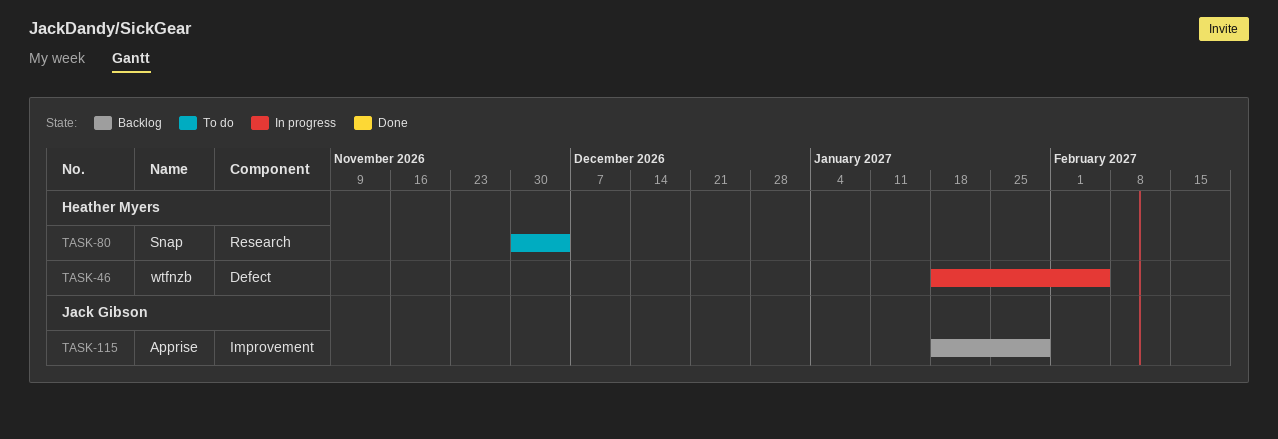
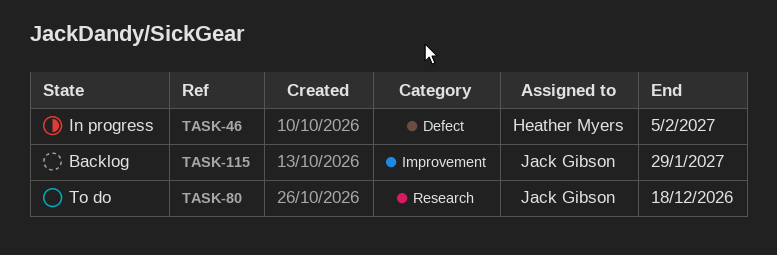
TASK-80, owner: Heather Myers -> Jack Gibson
TASK-80, due: Dec 4 -> Dec 18

